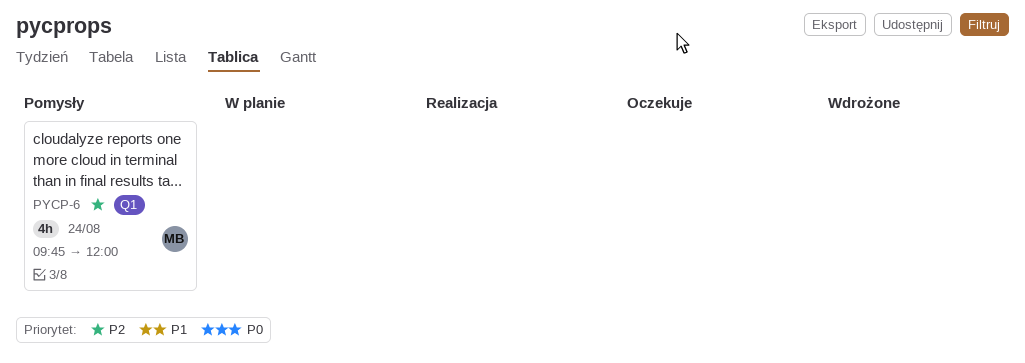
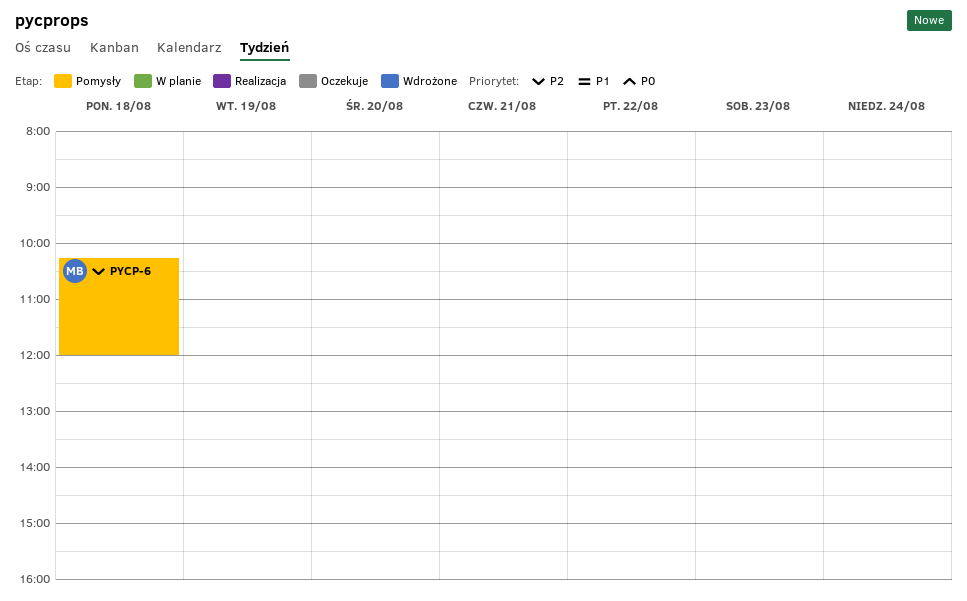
PYCP-6, day: Aug 24 -> Aug 18
PYCP-6, begins: 09:45 -> 10:15

